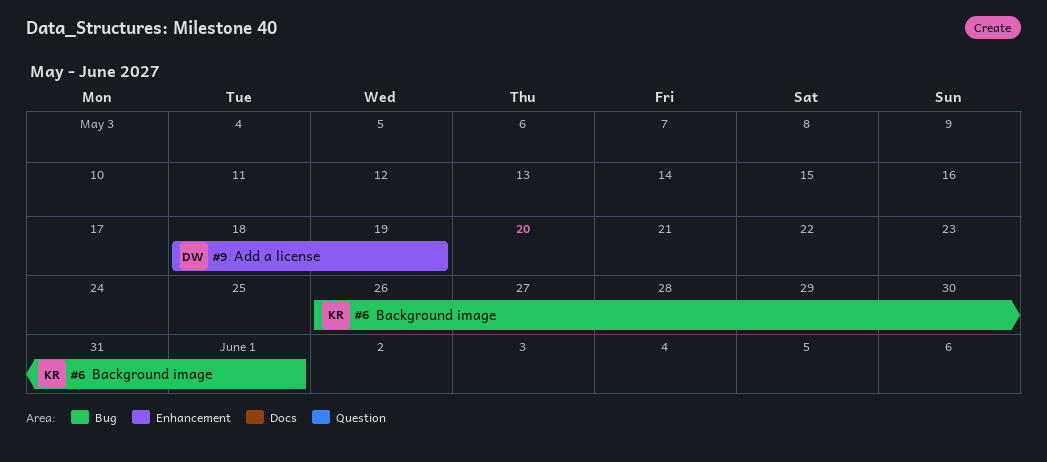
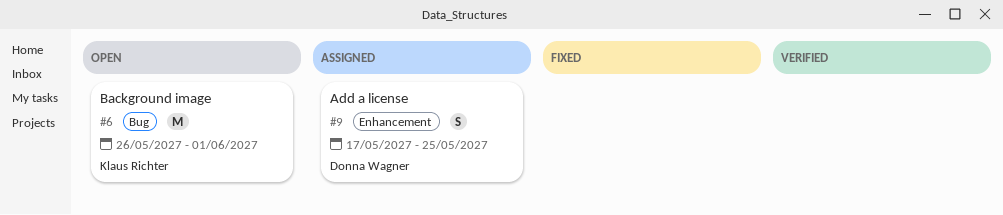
#9, start: May 18 -> May 17
#9, due: May 19 -> May 25

